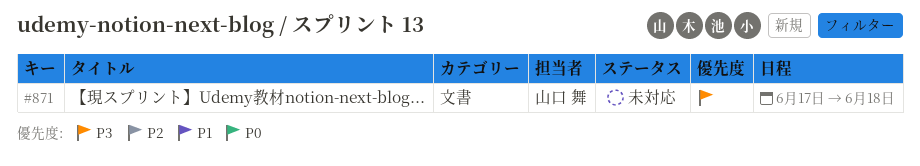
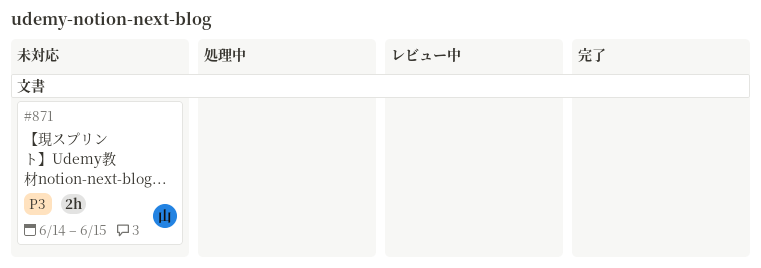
#871, start: Jun 17 -> Jun 14
#871, due: Jun 18 -> Jun 15

